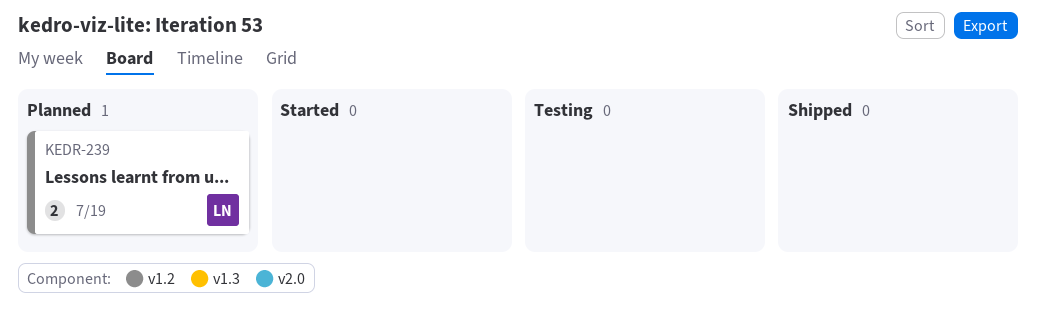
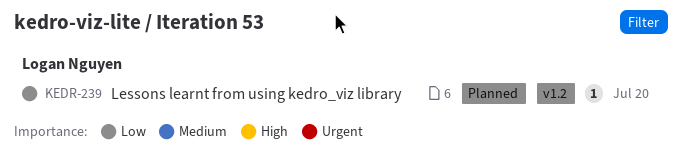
KEDR-239, estimate: 2 -> 1
KEDR-239, due: Jul 19 -> Jul 20

